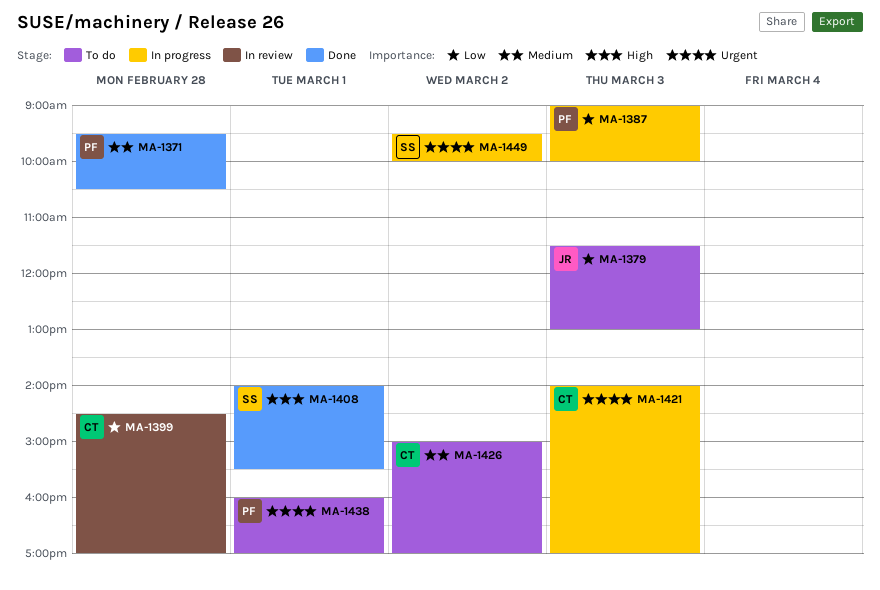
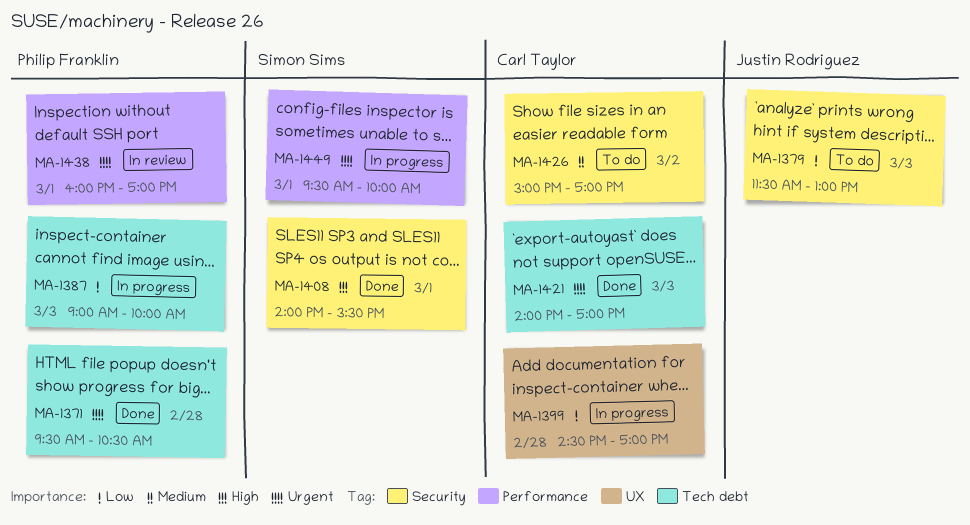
MA-1371, priority: Medium -> Urgent
MA-1399, status: In review -> In progress
MA-1421, status: In progress -> Done
MA-1438, status: To do -> In review
MA-1449, day: Mar 2 -> Mar 1

